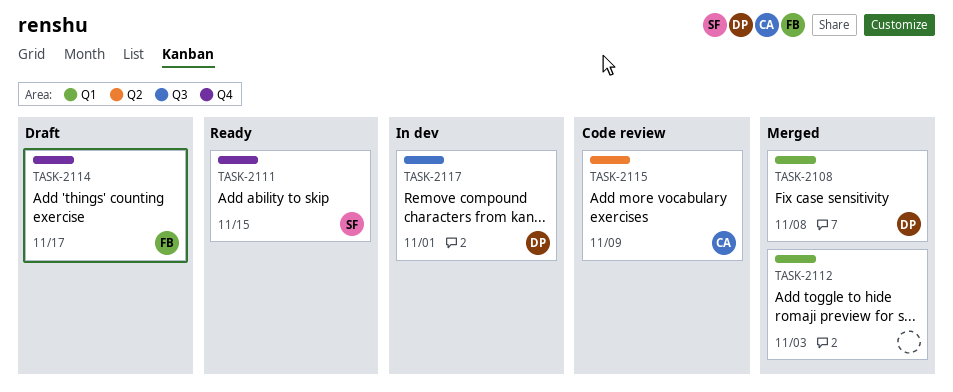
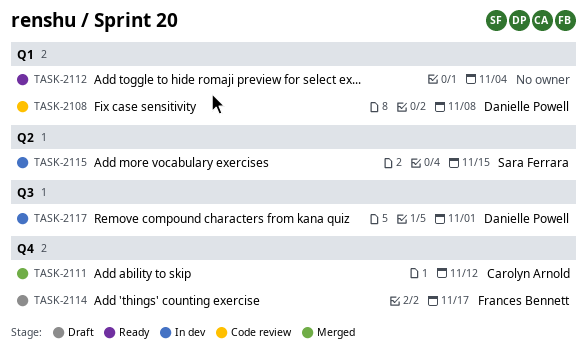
TASK-2108, status: Merged -> Code review
TASK-2111, status: Ready -> Merged
TASK-2111, owner: Sara Ferrara -> Carolyn Arnold
TASK-2111, due: Nov 15 -> Nov 12
TASK-2112, status: Merged -> Ready
TASK-2112, due: Nov 3 -> Nov 4
TASK-2115, status: Code review -> In dev
TASK-2115, owner: Carolyn Arnold -> Sara Ferrara
TASK-2115, due: Nov 9 -> Nov 15

